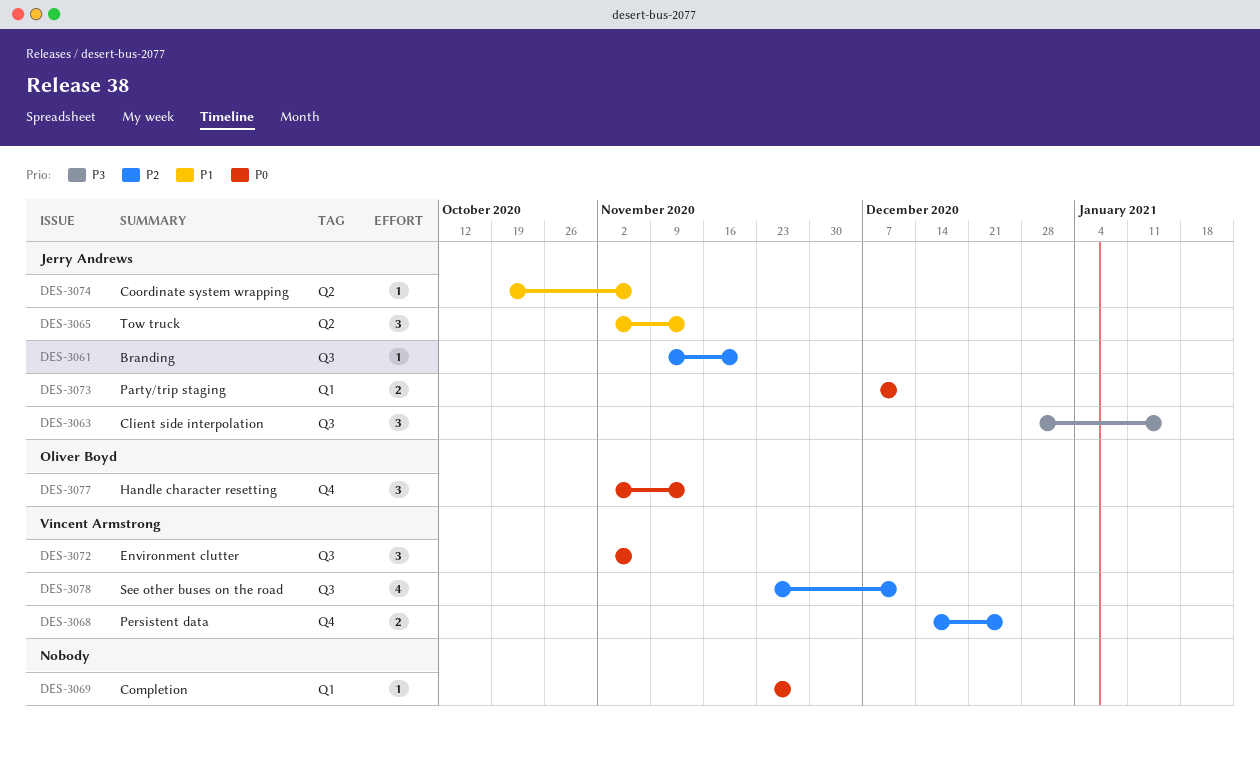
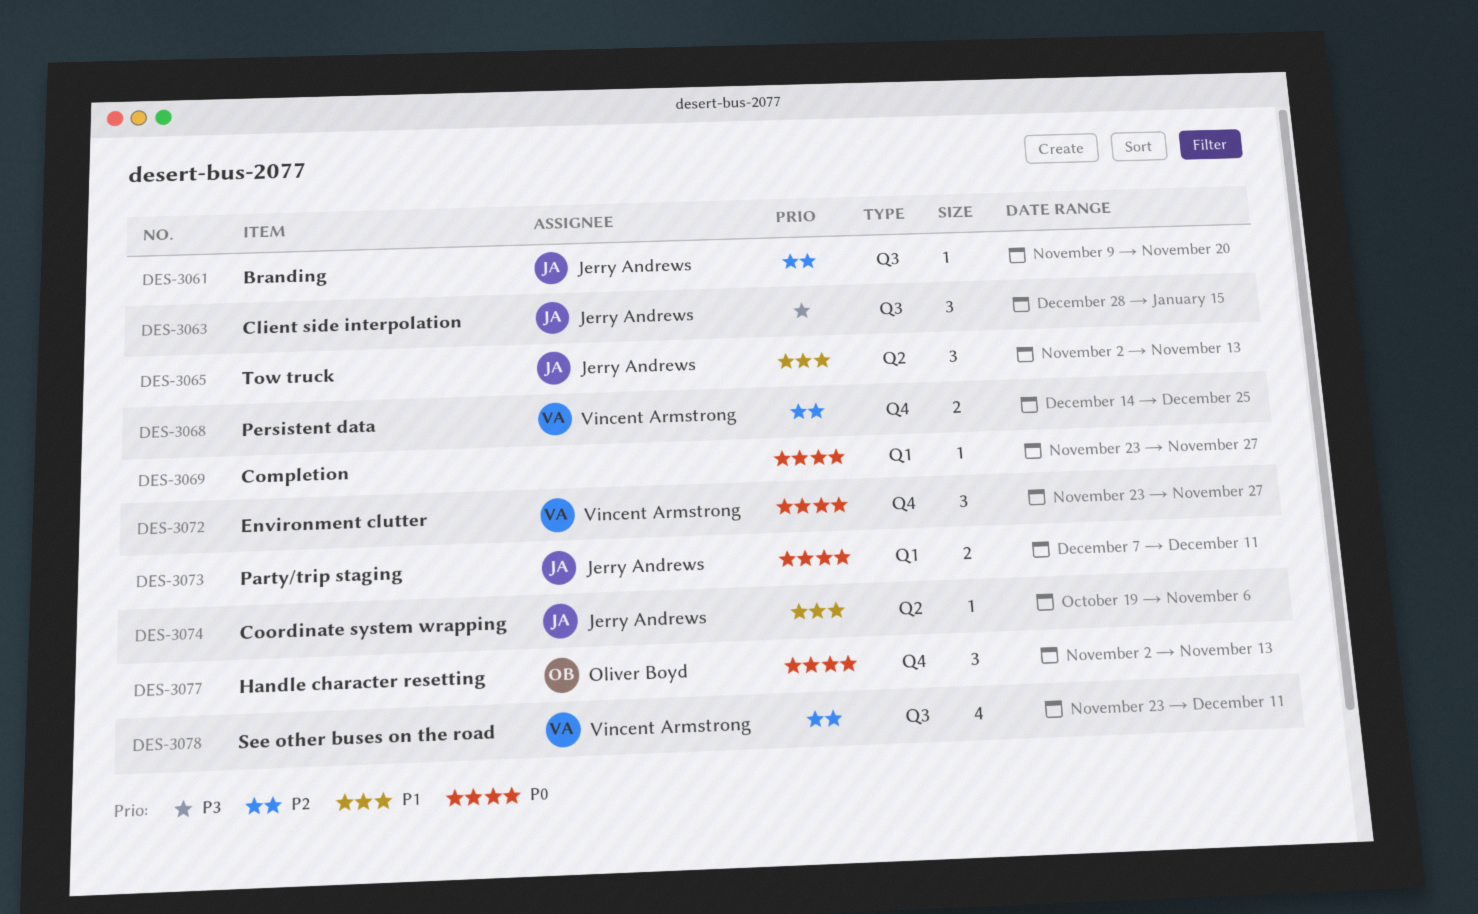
DES-3072, label: Q3 -> Q4
DES-3072, start: Nov 2 -> Nov 23
DES-3072, due: Nov 6 -> Nov 27

